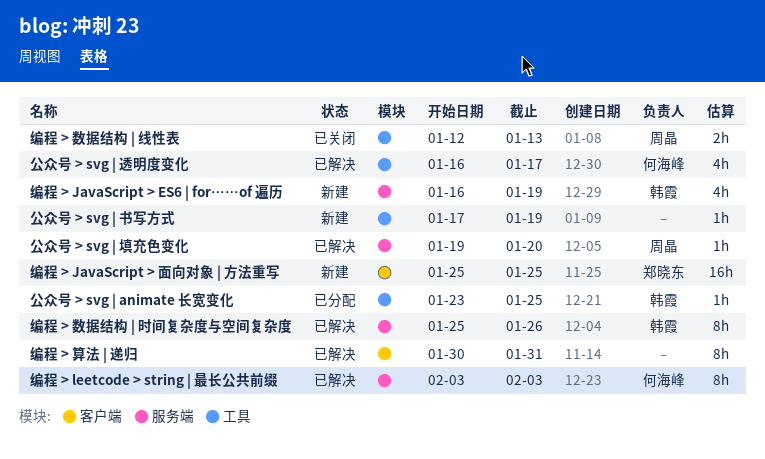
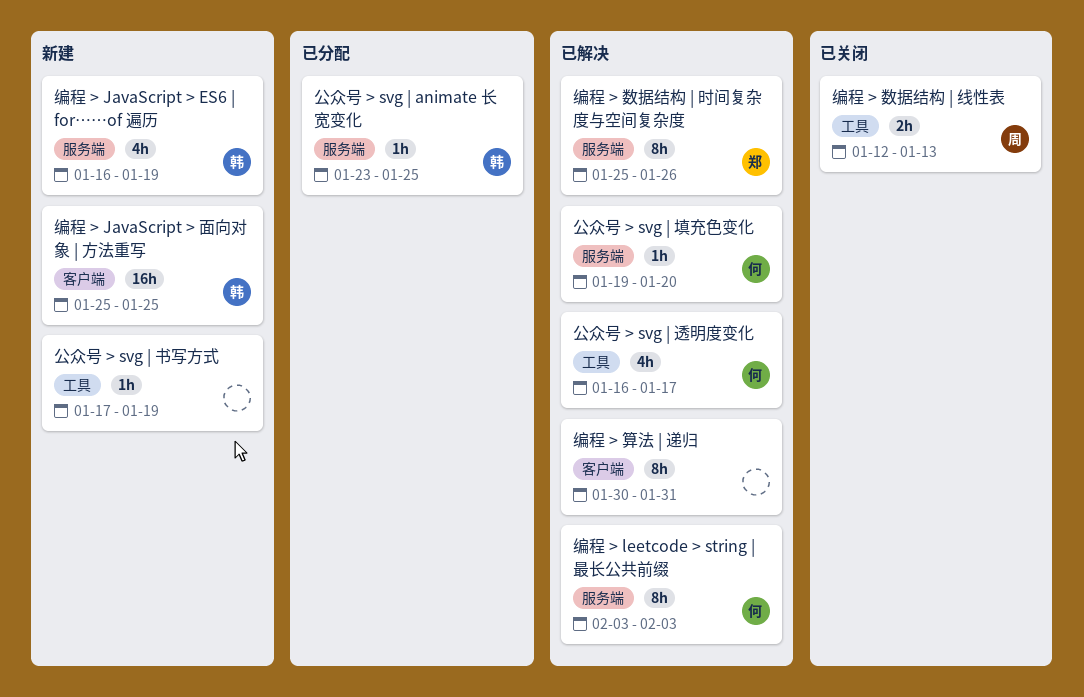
公众号 > svg | animate 长宽变化, label: 工具 -> 服务端
公众号 > svg | 填充色变化, owner: 周晶 -> 何海峰
编程 > JavaScript > 面向对象 | 方法重写, owner: 郑晓东 -> 韩霞
编程 > 数据结构 | 时间复杂度与空间复杂度, owner: 韩霞 -> 郑晓东

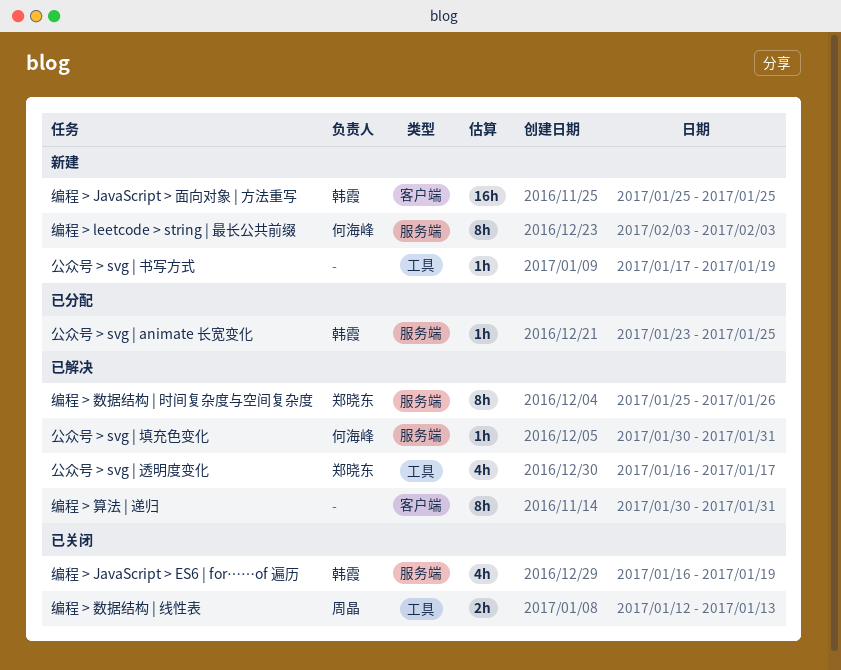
公众号 > svg | 填充色变化, start: Jan 19 -> Jan 30
公众号 > svg | 填充色变化, due: Jan 20 -> Jan 31
公众号 > svg | 透明度变化, owner: 何海峰 -> 郑晓东
编程 > JavaScript > ES6 | for……of 遍历, status: 新建 -> 已关闭
编程 > leetcode > string | 最长公共前缀, status: 已解决 -> 新建

